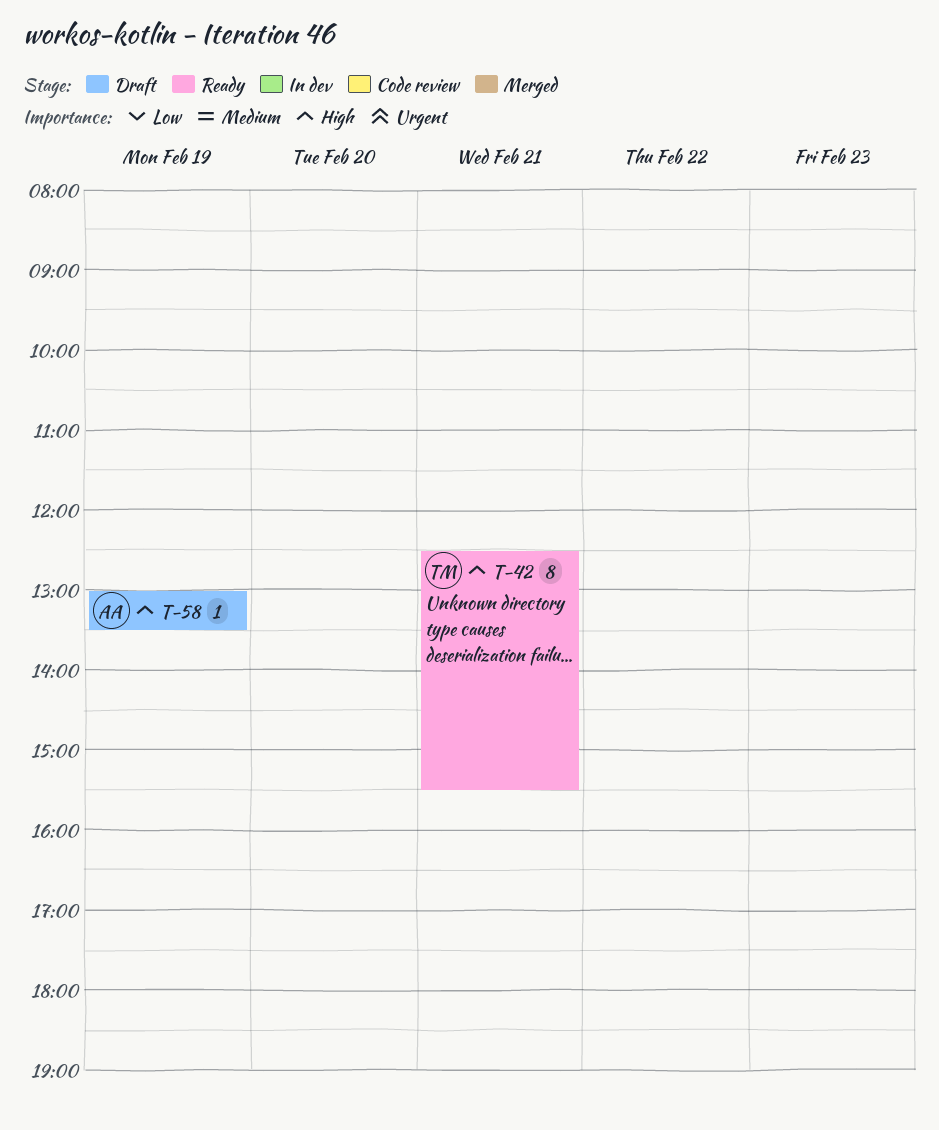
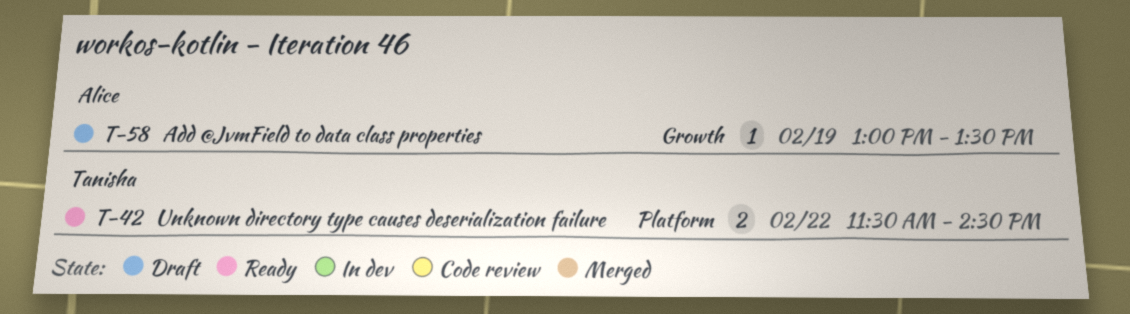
T-42, estimate: 8 -> 2
T-42, day: Feb 21 -> Feb 22
T-42, begins: 12:30 -> 11:30
T-42, ends: 15:30 -> 14:30

